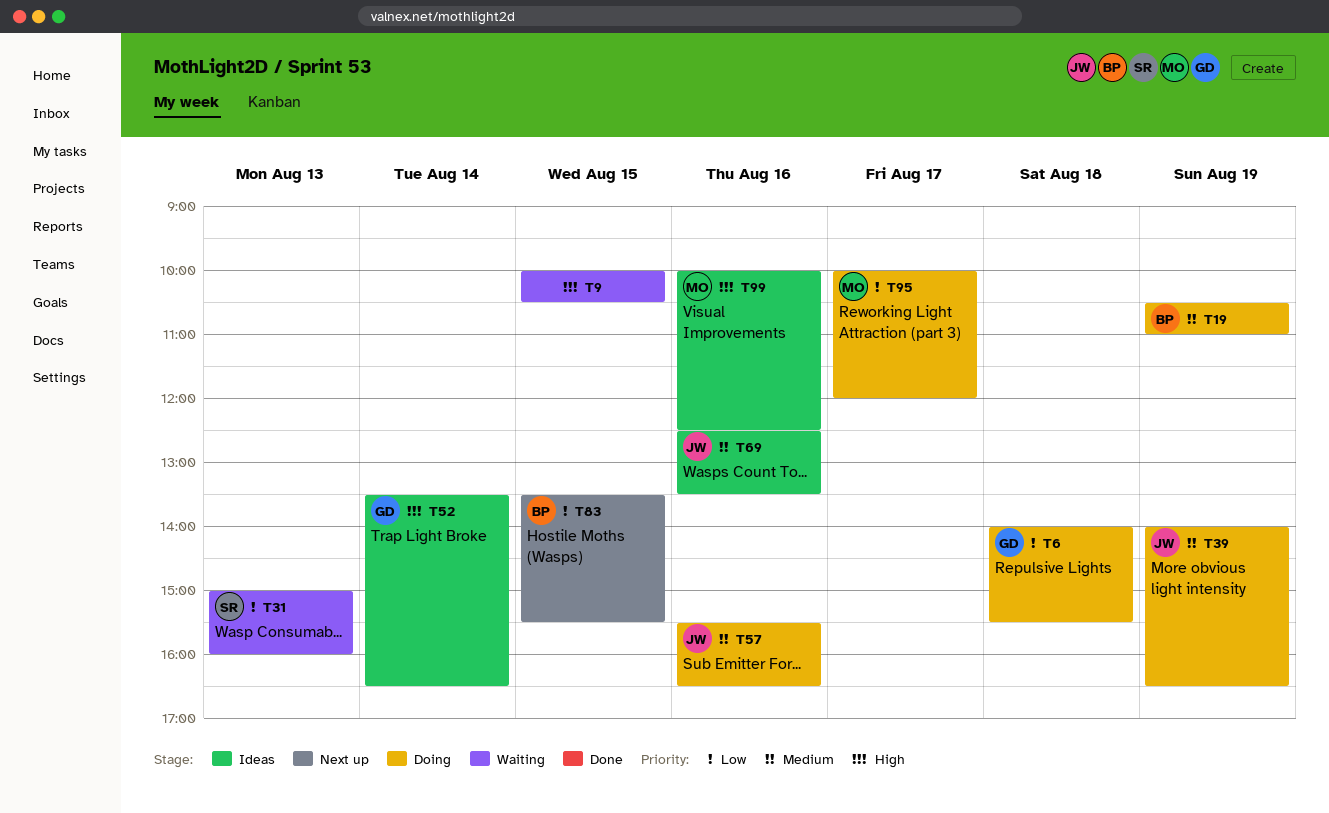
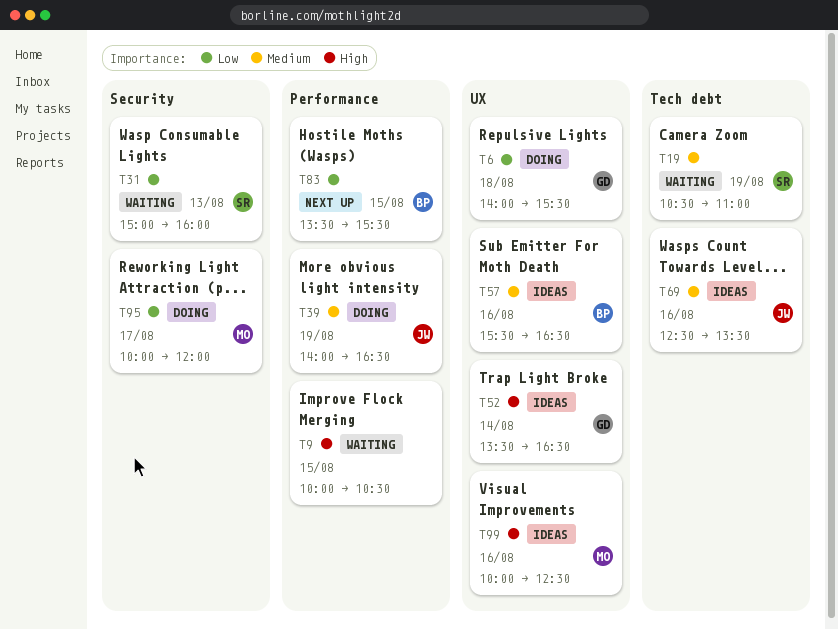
T19, status: Doing -> Waiting
T19, owner: BP -> SR
T57, status: Doing -> Ideas
T57, owner: JW -> BP

